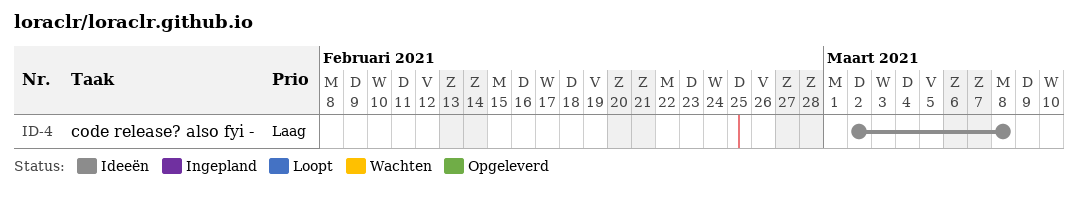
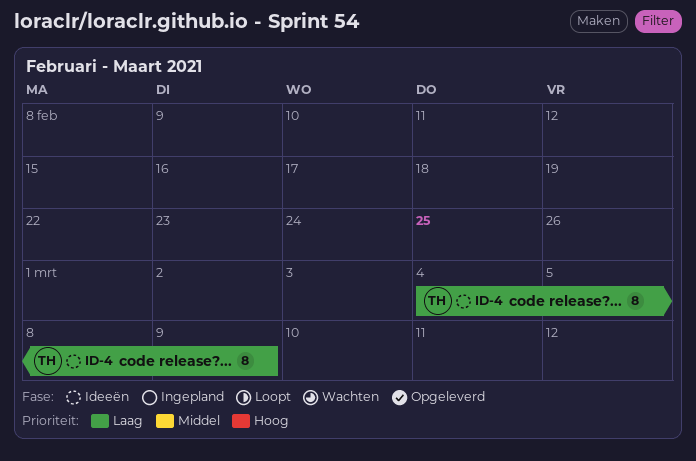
ID-4, start: Mar 2 -> Mar 4
ID-4, due: Mar 8 -> Mar 9

